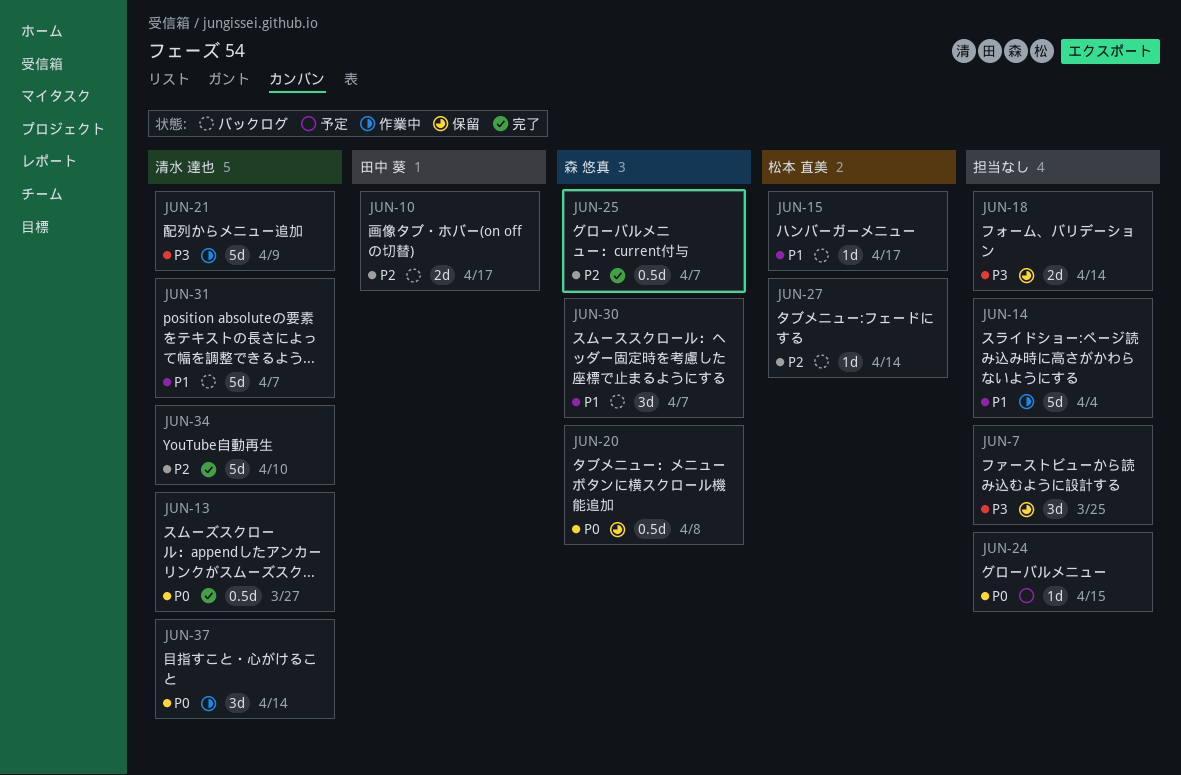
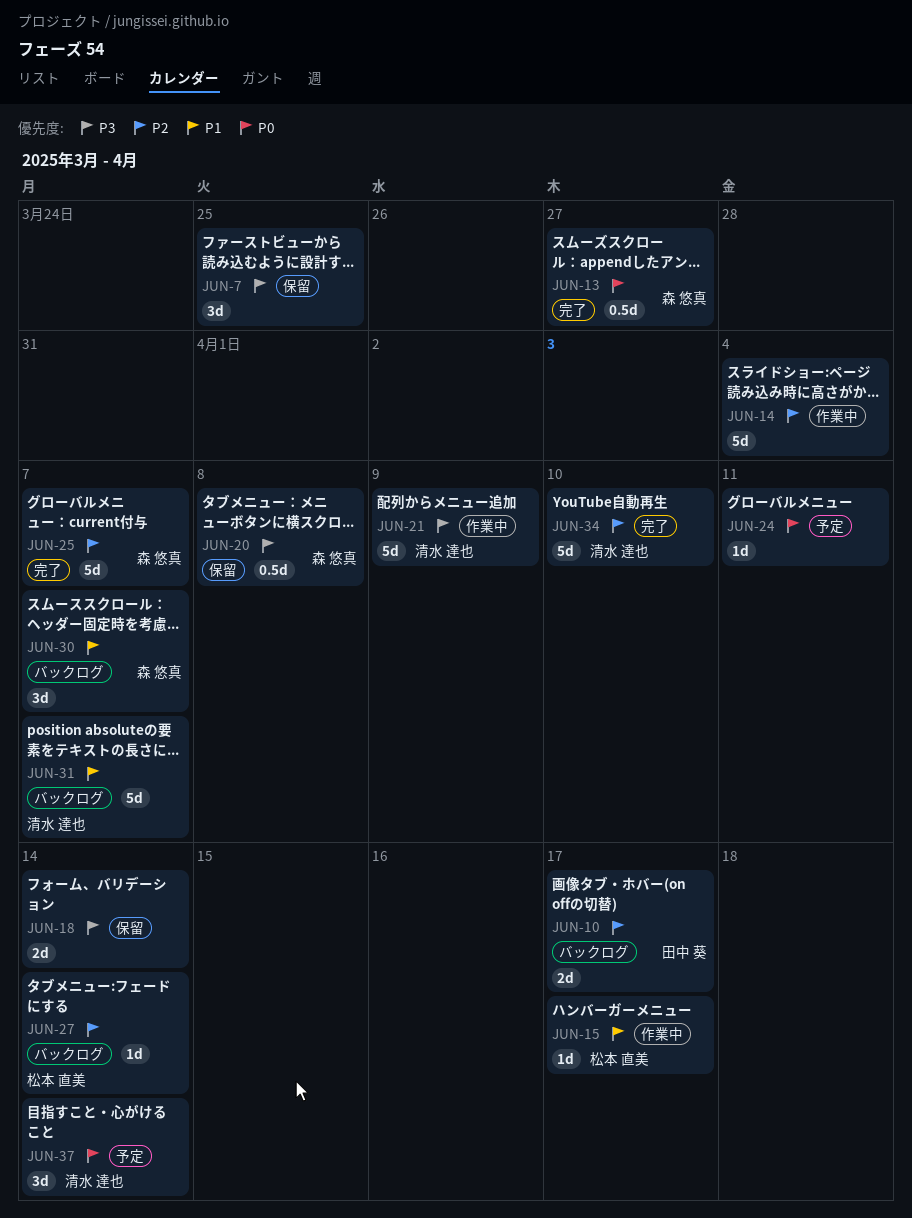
JUN-13, owner: 清水 達也 -> 森 悠真
JUN-14, priority: P1 -> P2
JUN-15, status: バックログ -> 作業中
JUN-20, priority: P0 -> P3
JUN-24, due: Apr 15 -> Apr 11
JUN-25, estimate: 0.5d -> 5d
JUN-37, status: 作業中 -> 予定

